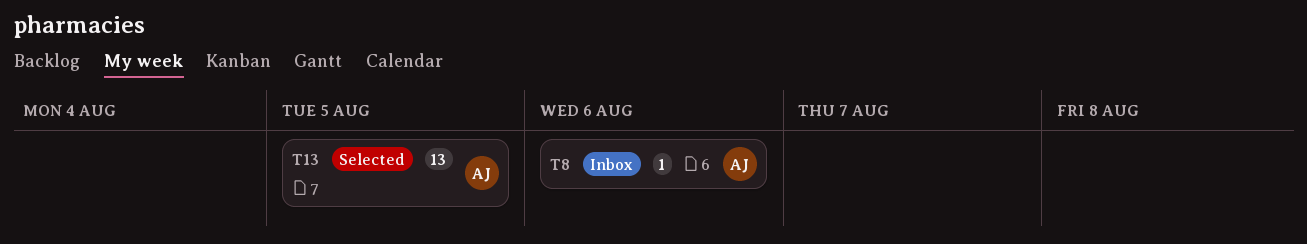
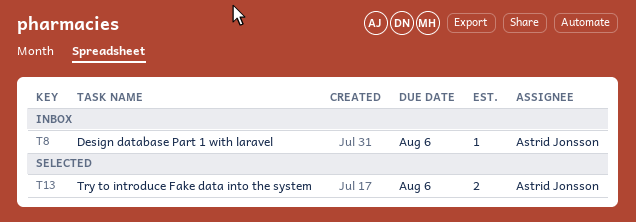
T13, estimate: 13 -> 2
T13, due: Aug 5 -> Aug 6

